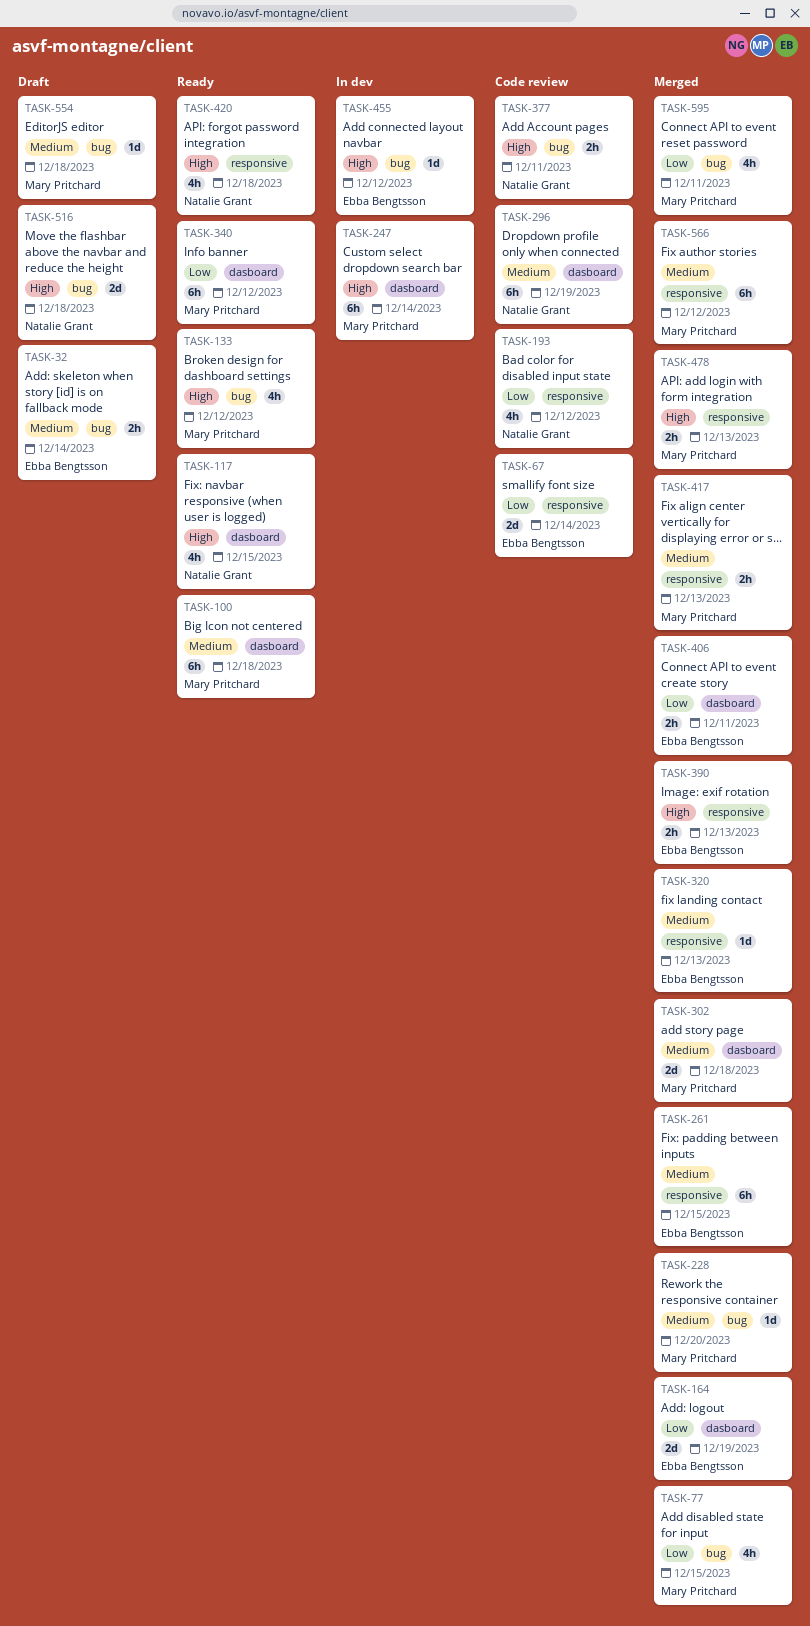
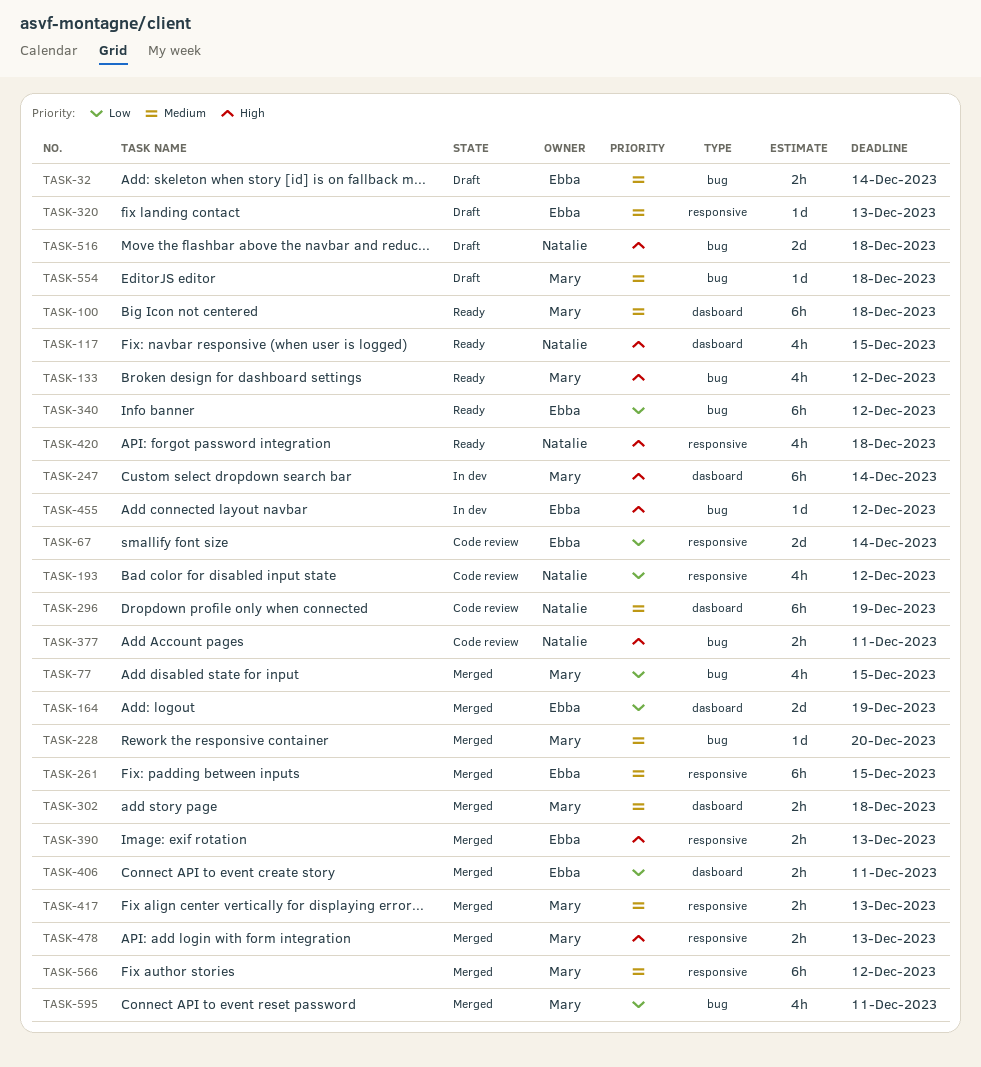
TASK-302, estimate: 2d -> 2h
TASK-320, status: Merged -> Draft
TASK-340, owner: Mary Pritchard -> Ebba Bengtsson
TASK-340, label: dasboard -> bug

